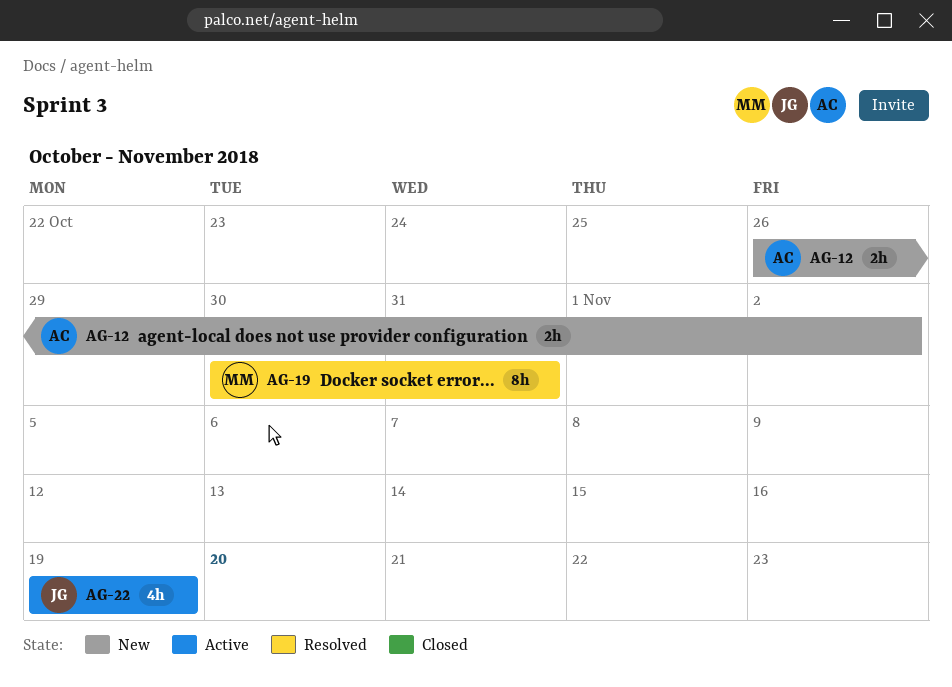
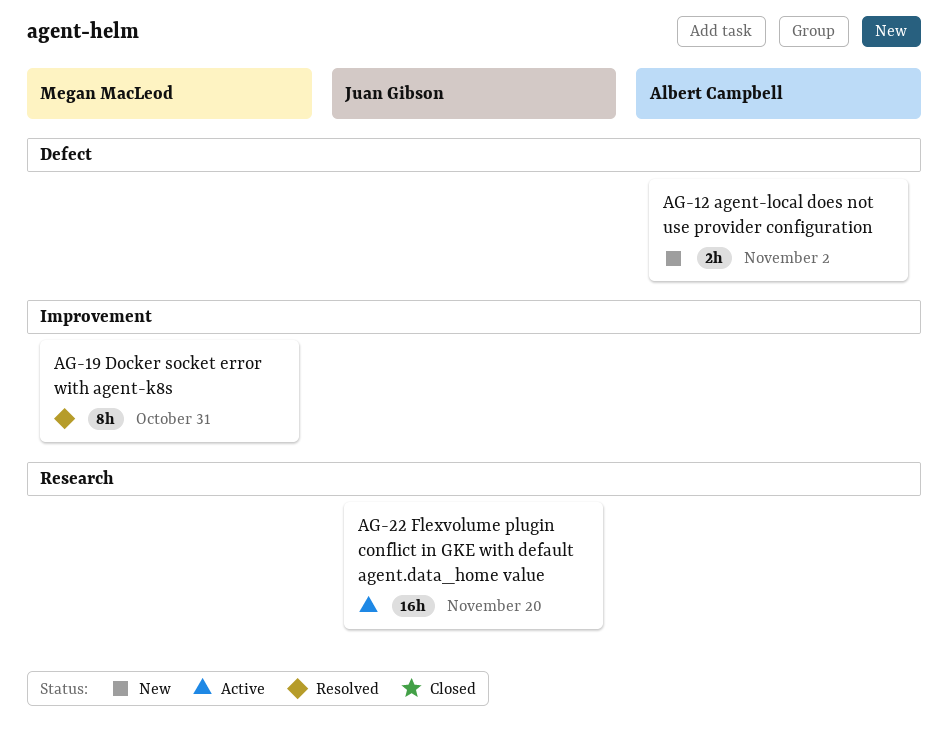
AG-22, estimate: 4h -> 16h
AG-22, due: Nov 19 -> Nov 20

